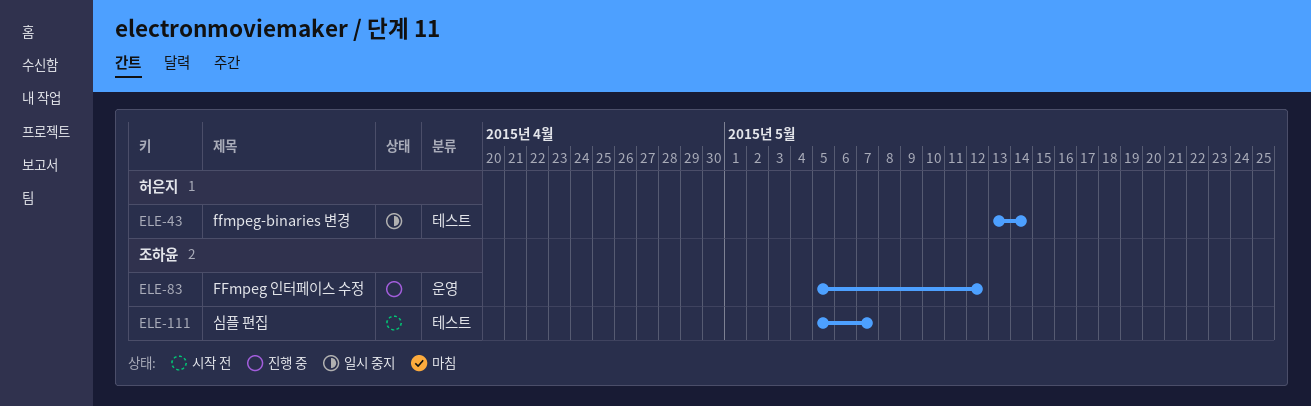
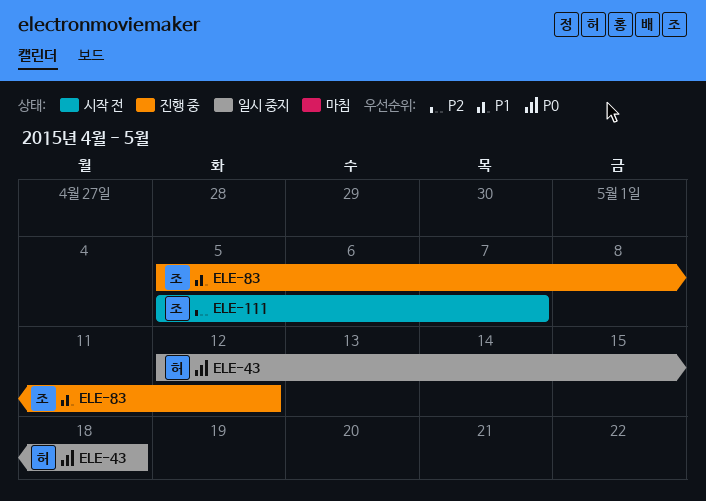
ELE-43, start: May 13 -> May 12
ELE-43, due: May 14 -> May 18

